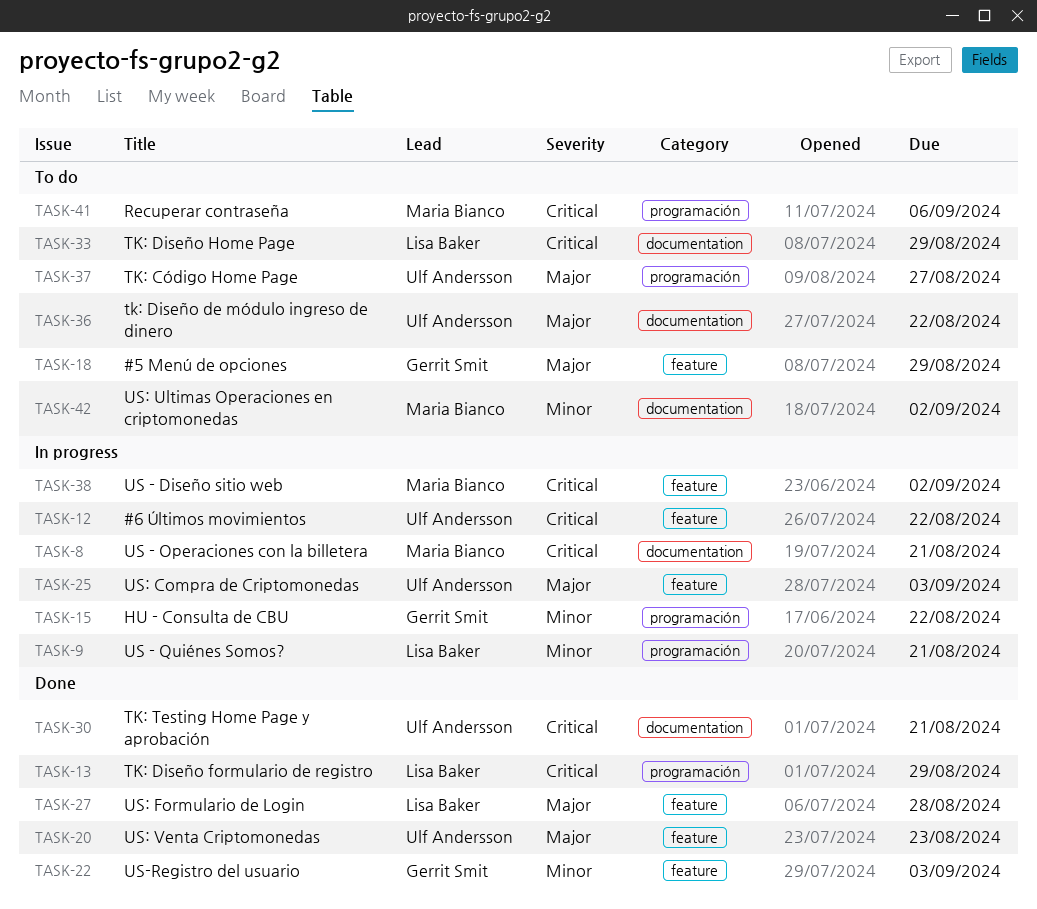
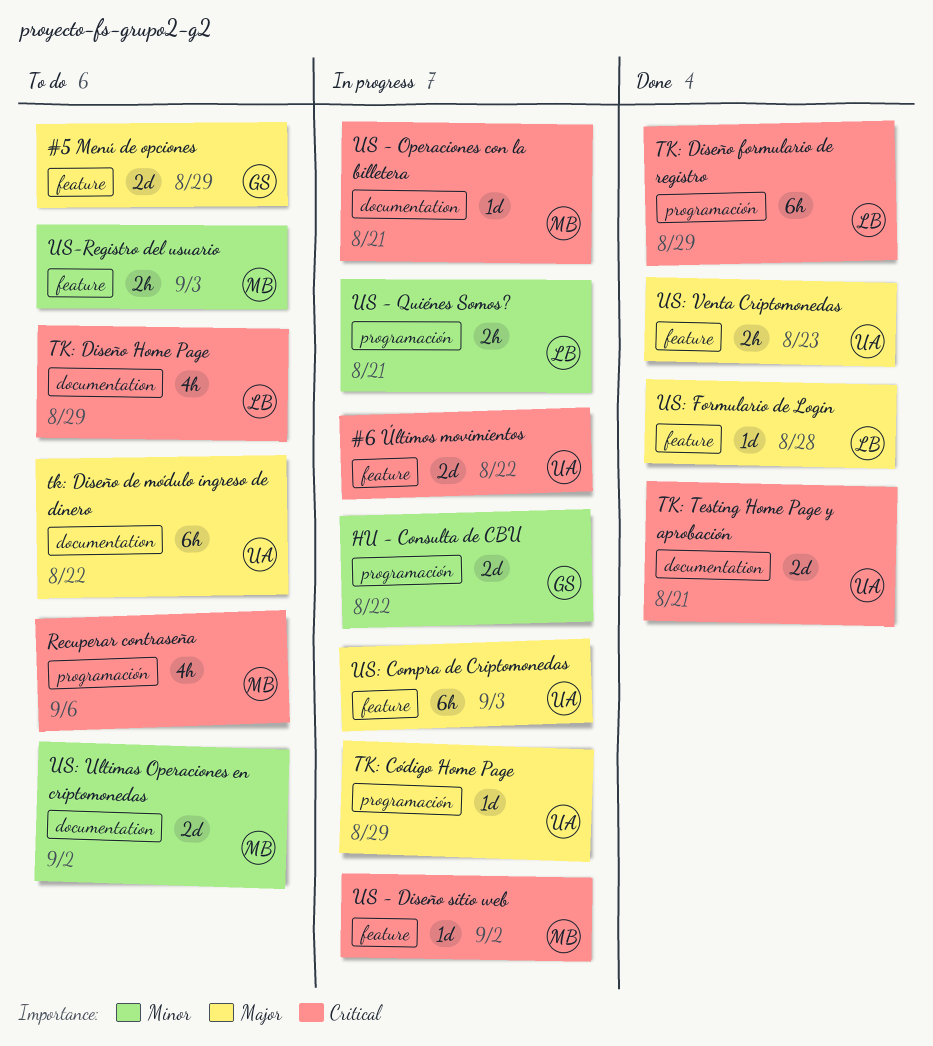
TK: Código Home Page, status: To do -> In progress
TK: Código Home Page, due: Aug 27 -> Aug 29
US-Registro del usuario, status: Done -> To do
US-Registro del usuario, owner: Gerrit Smit -> Maria Bianco

